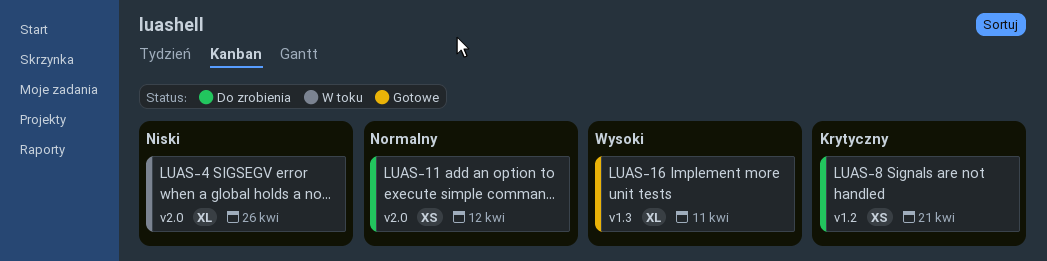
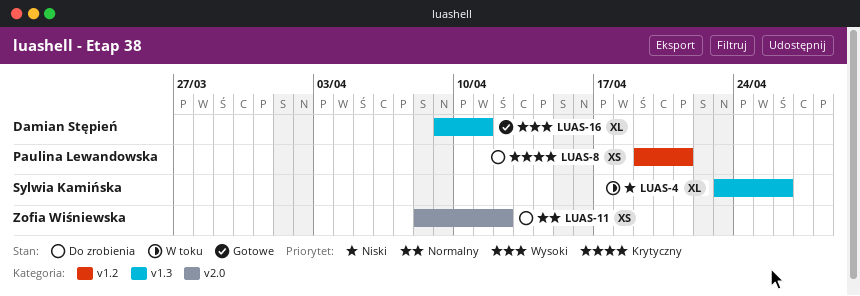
LUAS-4, label: v2.0 -> v1.3

